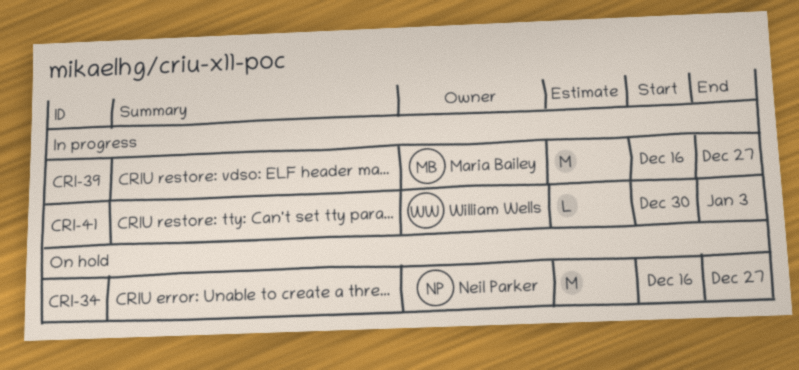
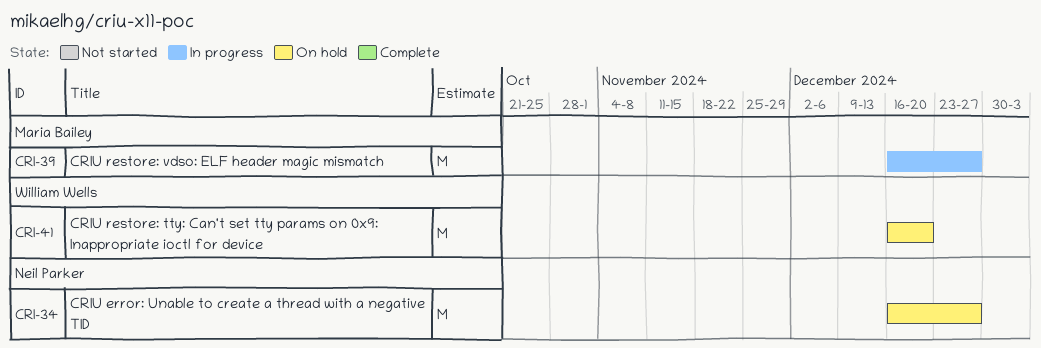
CRI-41, status: In progress -> On hold
CRI-41, estimate: L -> M
CRI-41, start: Dec 30 -> Dec 16
CRI-41, due: Jan 3 -> Dec 20

